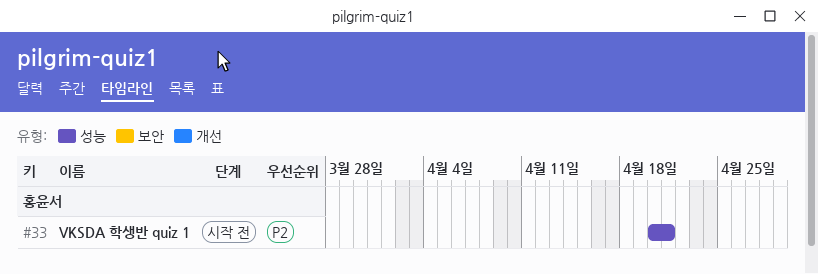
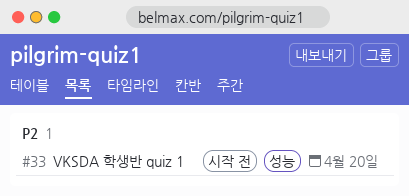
#33, due: Apr 21 -> Apr 20

